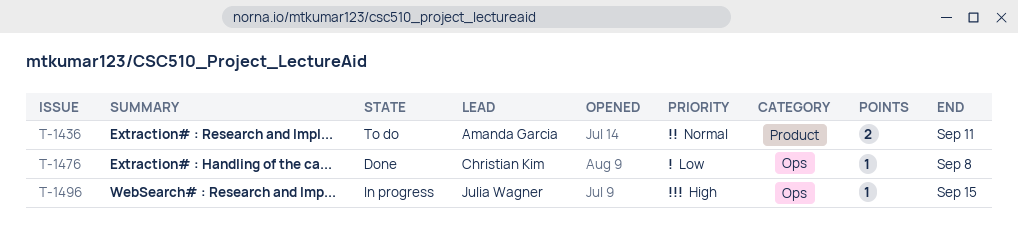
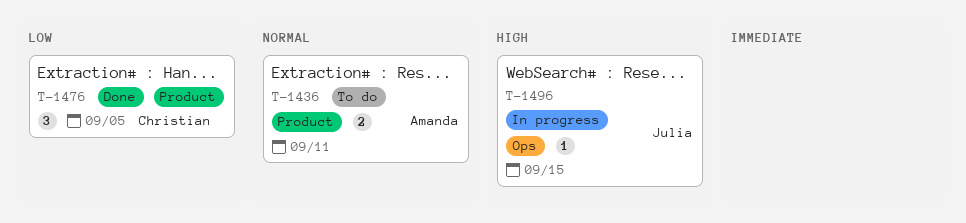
T-1476, label: Ops -> Product
T-1476, estimate: 1 -> 3
T-1476, due: Sep 8 -> Sep 5

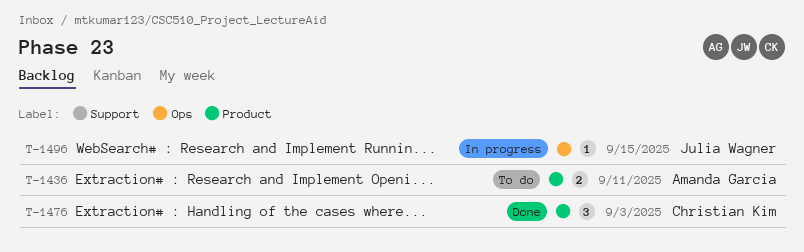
T-1476, due: Sep 5 -> Sep 3

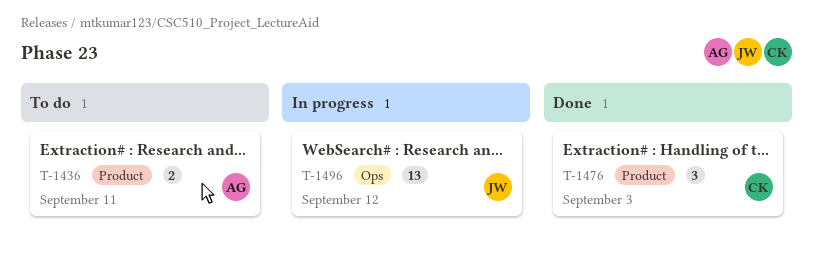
T-1496, estimate: 1 -> 13
T-1496, due: Sep 15 -> Sep 12

